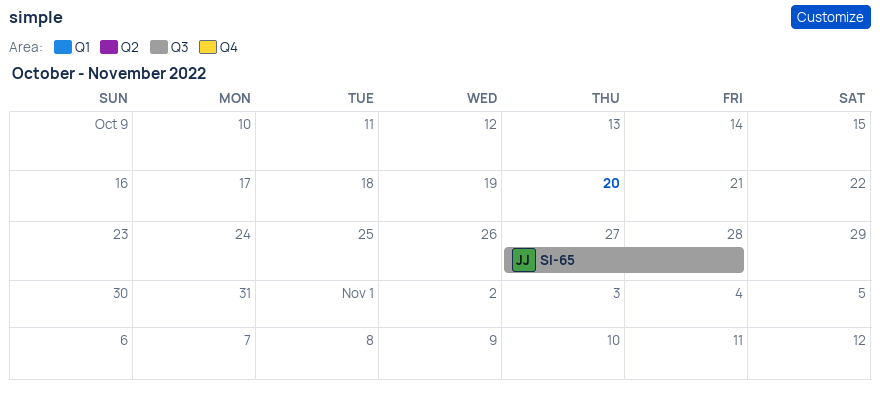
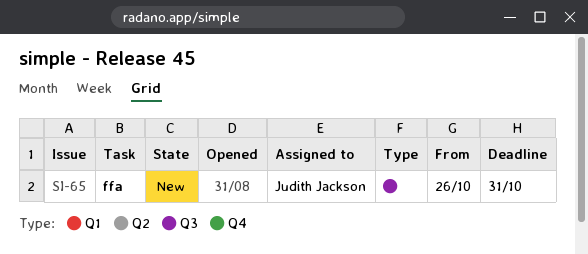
SI-65, start: Oct 27 -> Oct 26
SI-65, due: Oct 28 -> Oct 31

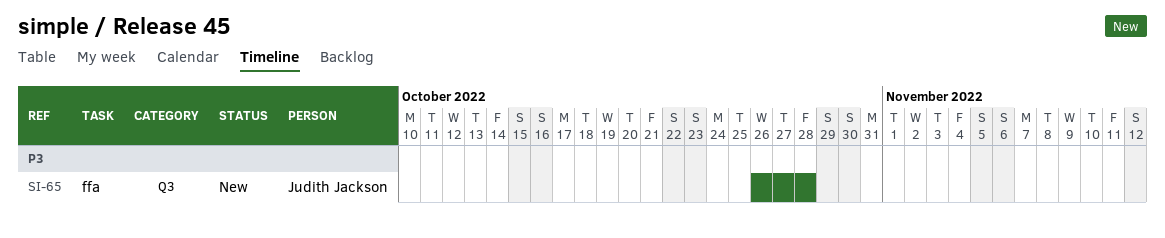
SI-65, due: Oct 31 -> Oct 28

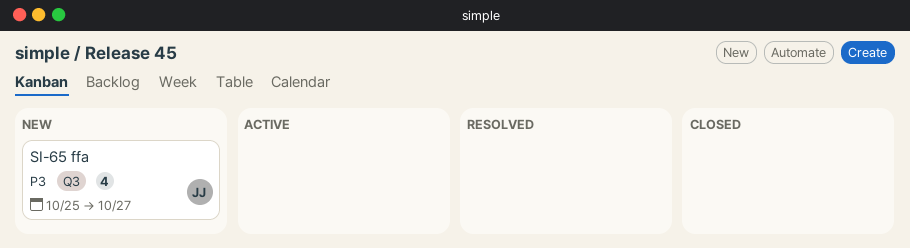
SI-65, start: Oct 26 -> Oct 25
SI-65, due: Oct 28 -> Oct 27

